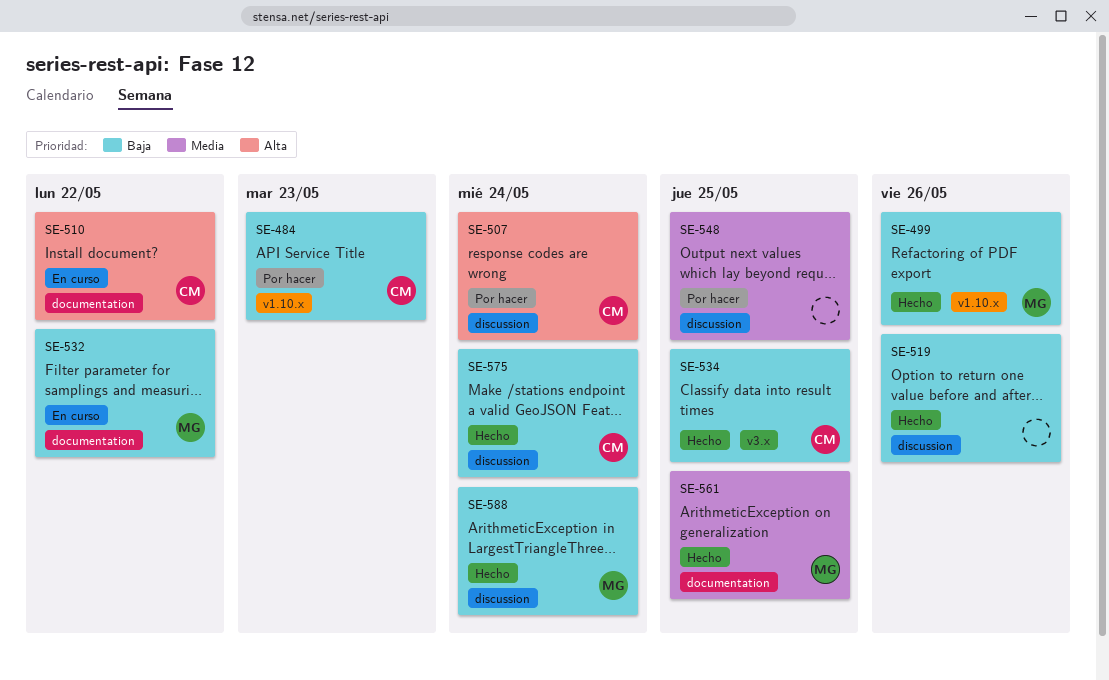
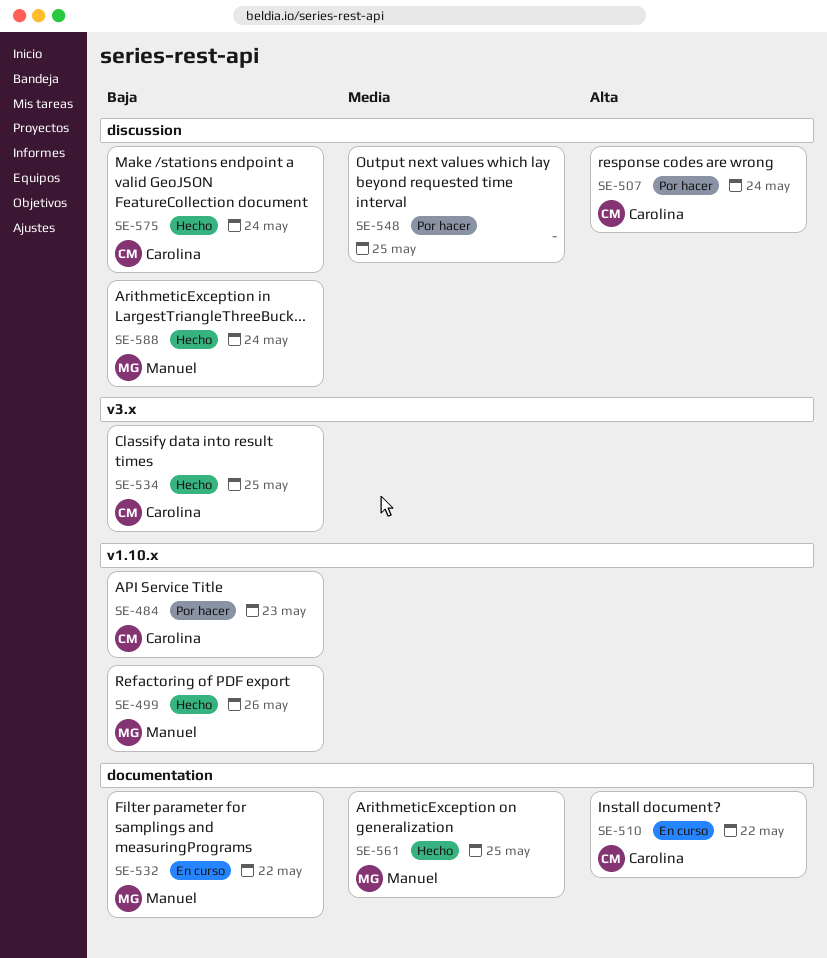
SE-519: present -> none

